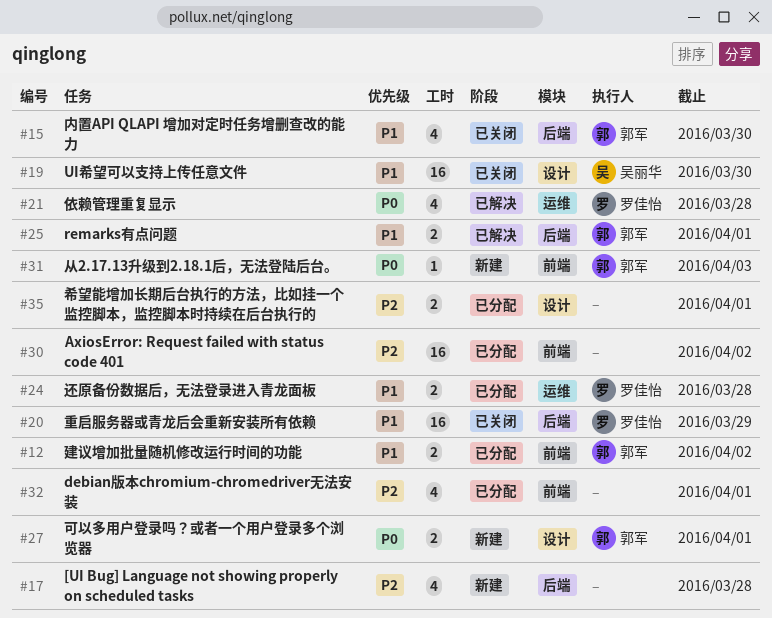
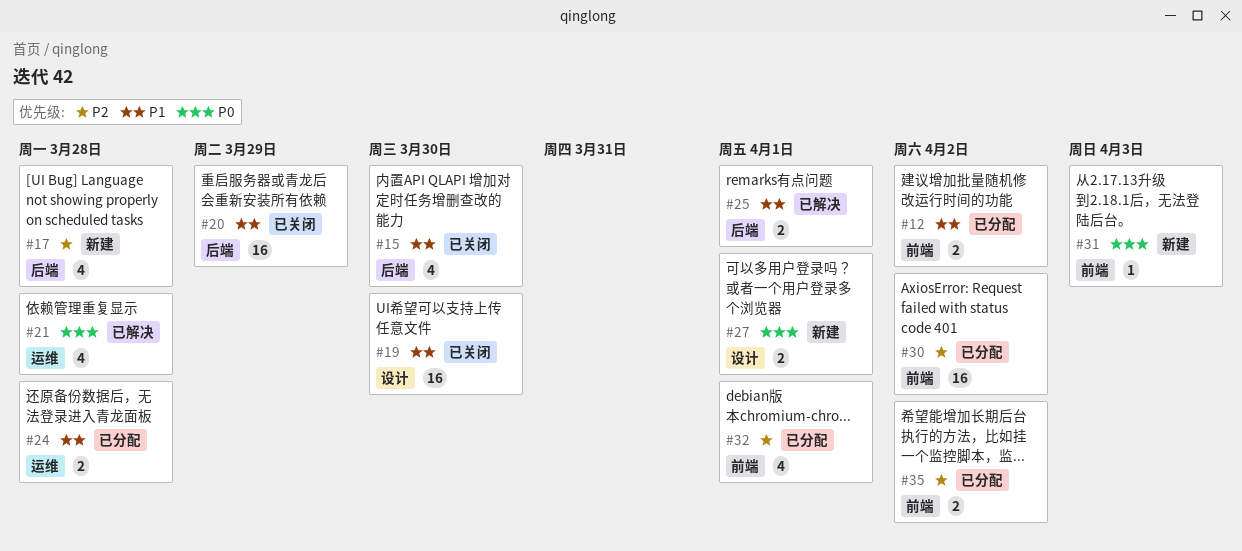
#35, label: 设计 -> 前端
#35, due: Apr 1 -> Apr 2

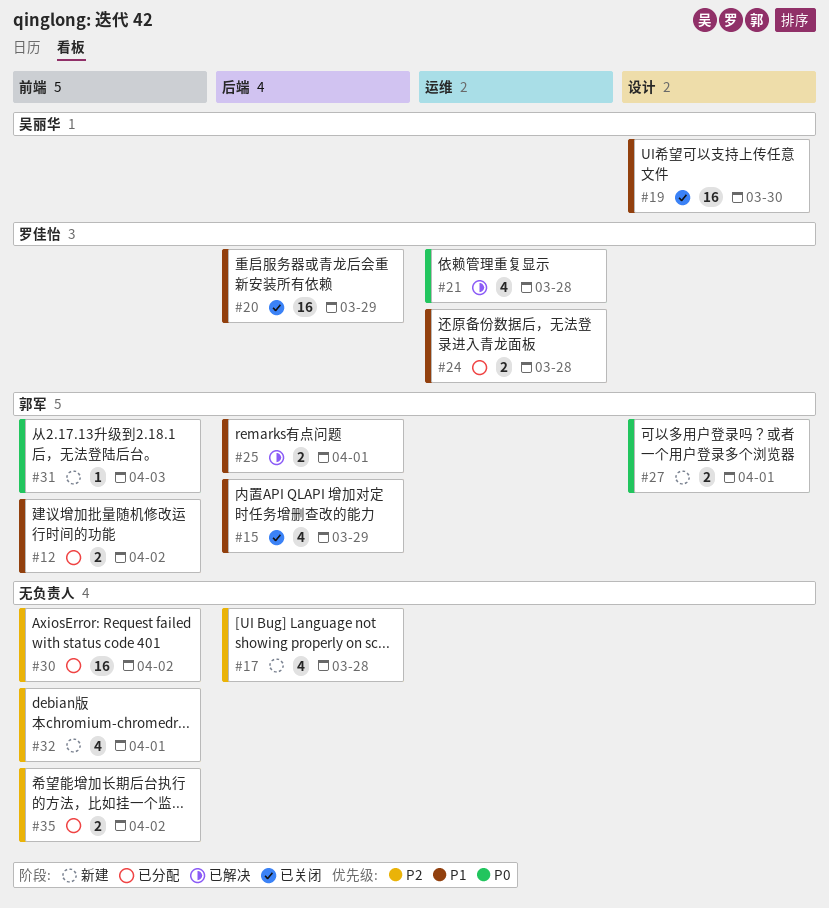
#15, due: Mar 30 -> Mar 29
#32, status: 已分配 -> 新建

